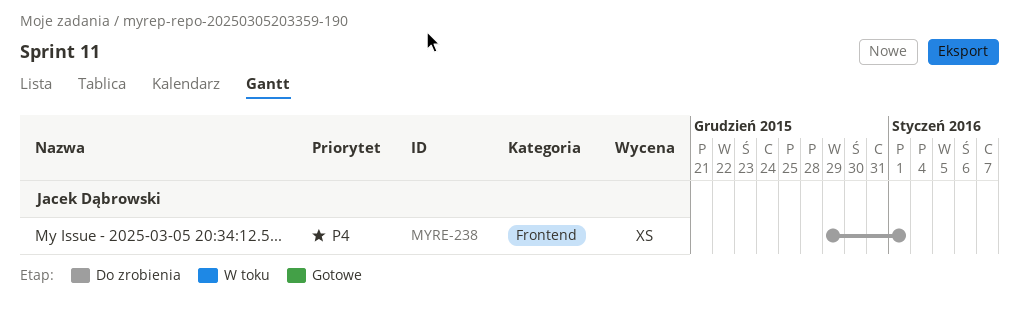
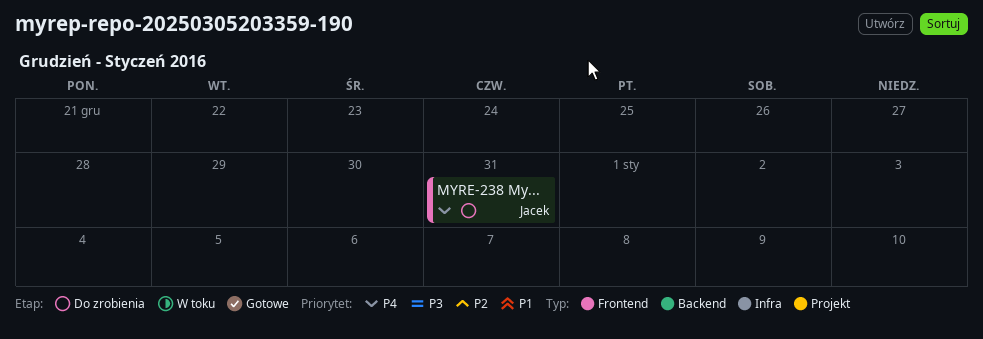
MYRE-238, due: Jan 1 -> Dec 31

